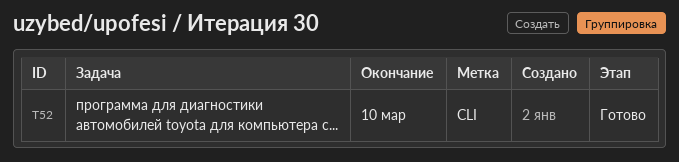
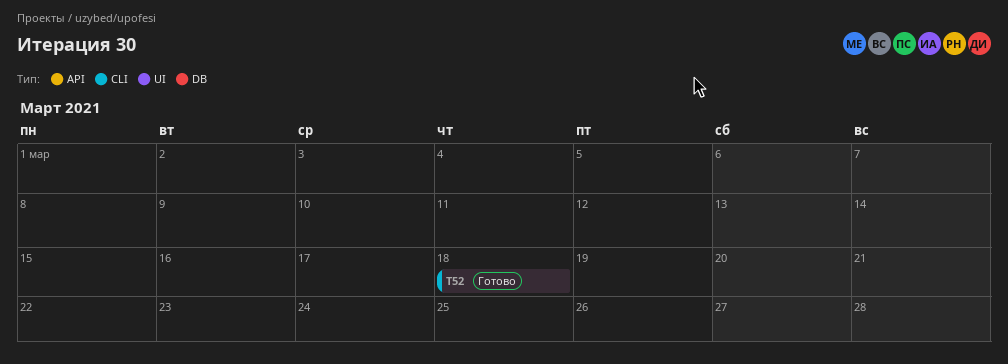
T52, due: Mar 10 -> Mar 18

